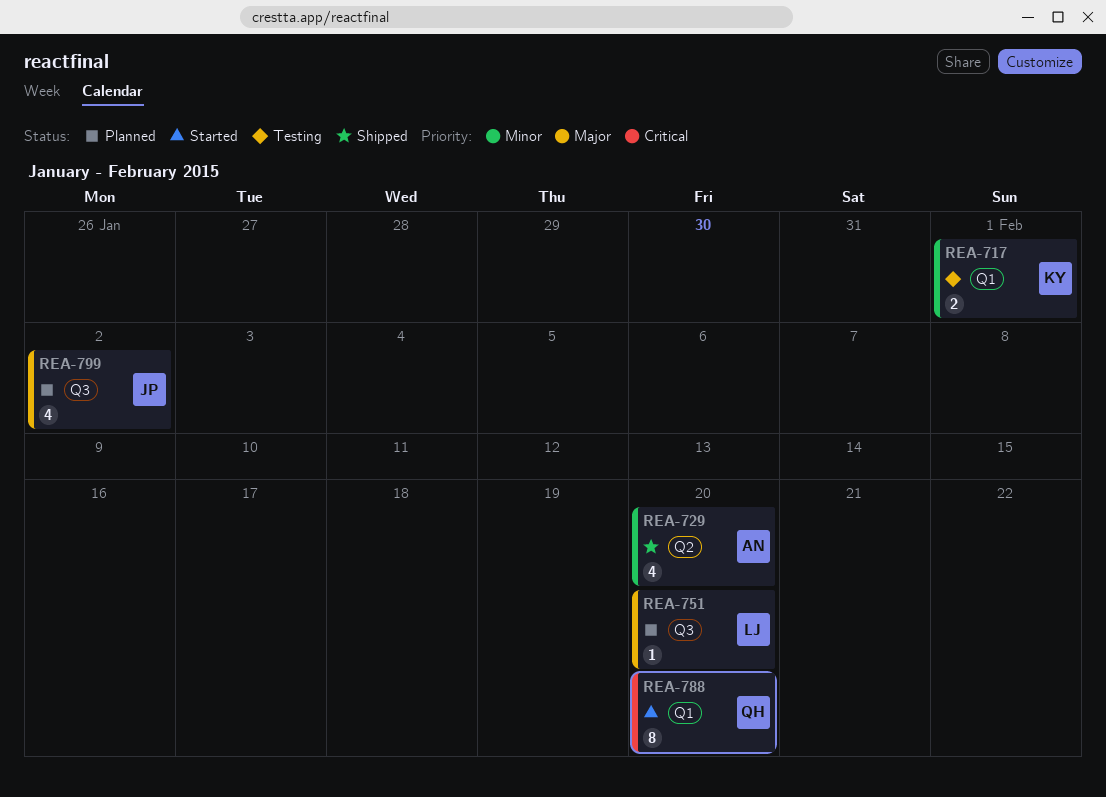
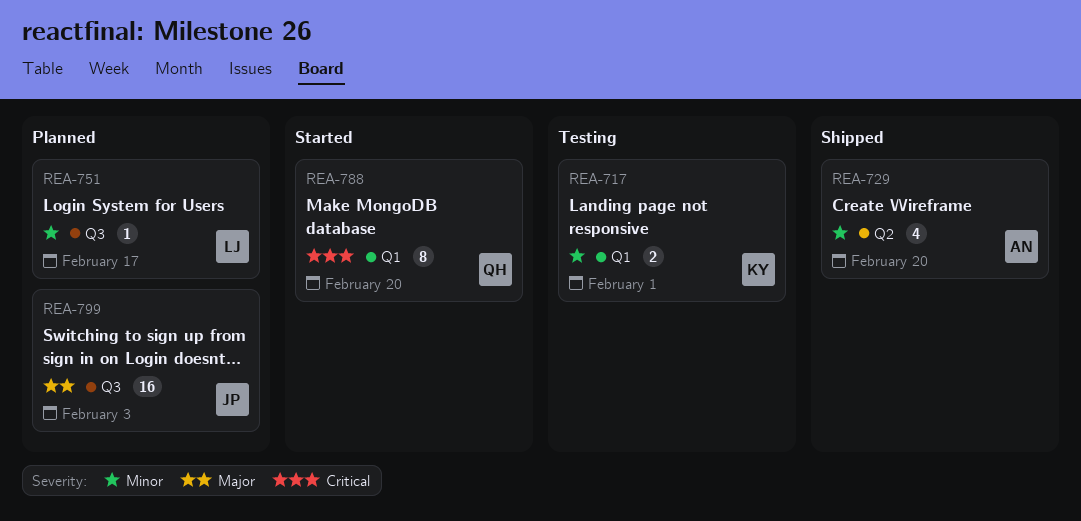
REA-751, priority: Major -> Minor
REA-751, due: Feb 20 -> Feb 17
REA-799, estimate: 4 -> 16
REA-799, due: Feb 2 -> Feb 3

